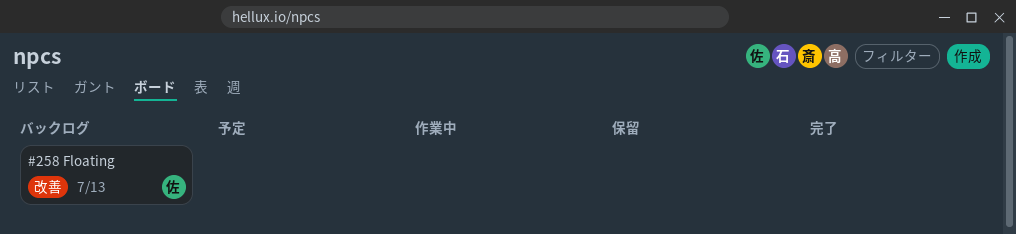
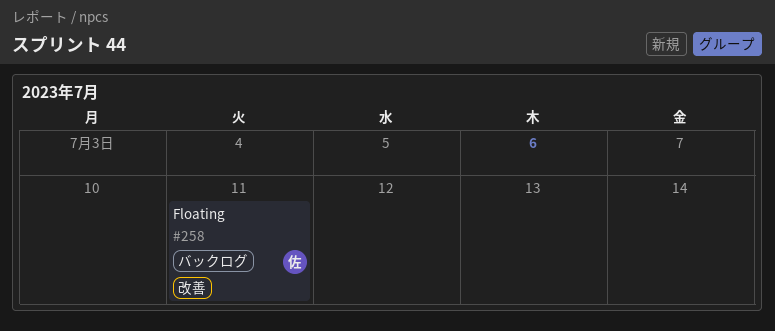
#258, due: Jul 13 -> Jul 11

